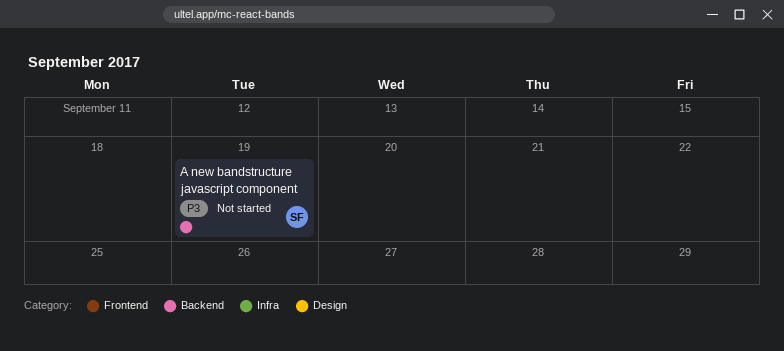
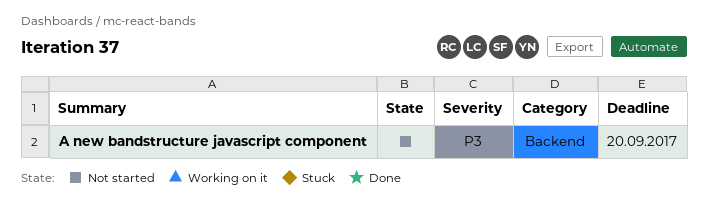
A new bandstructure javascript component, due: Sep 19 -> Sep 20

